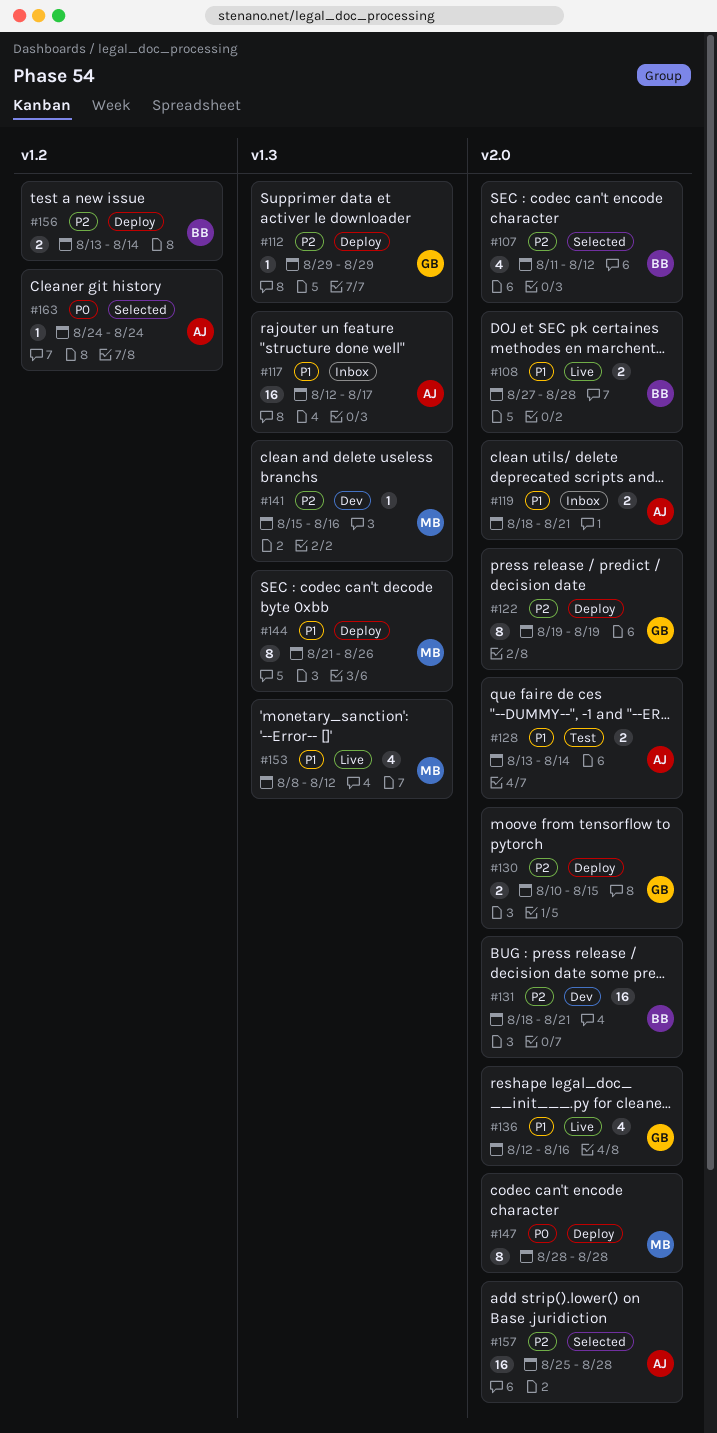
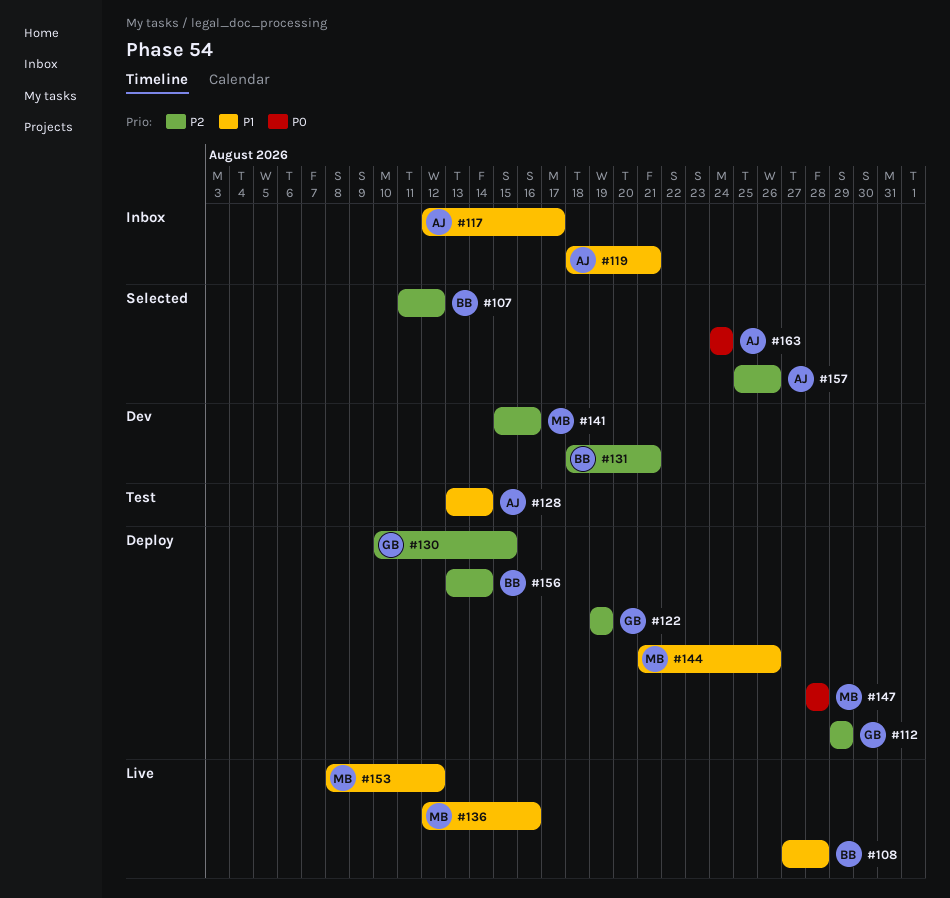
#136, owner: GB -> MB
#157, due: Aug 28 -> Aug 26

